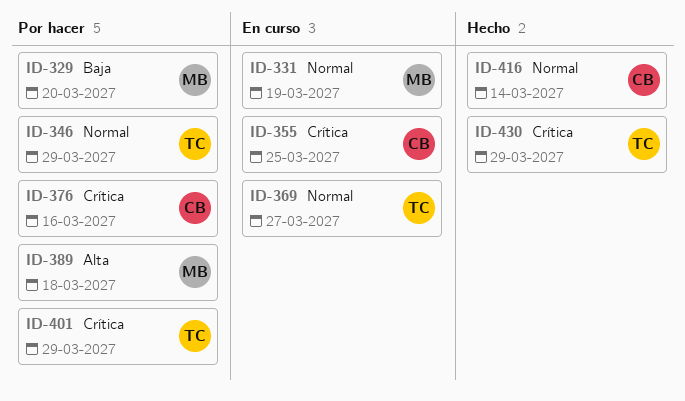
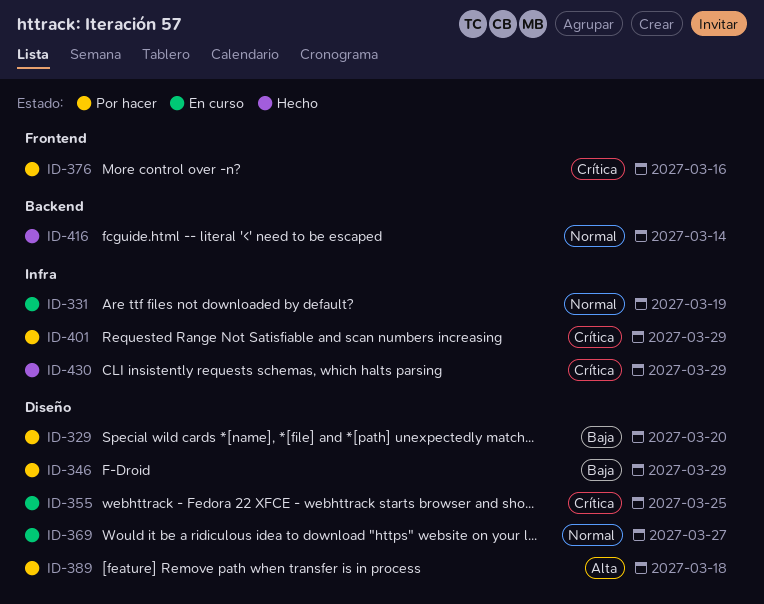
ID-346, priority: Normal -> Baja

